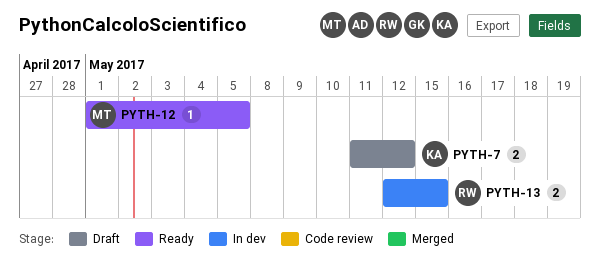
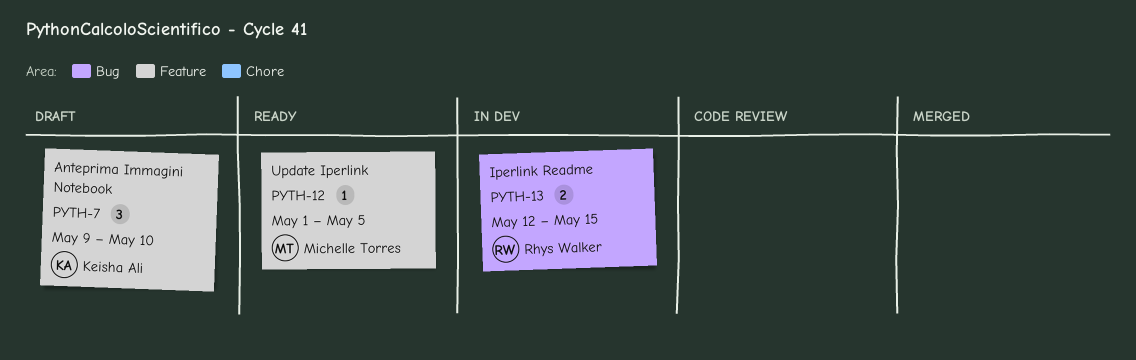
PYTH-7, estimate: 2 -> 3
PYTH-7, start: May 11 -> May 9
PYTH-7, due: May 12 -> May 10

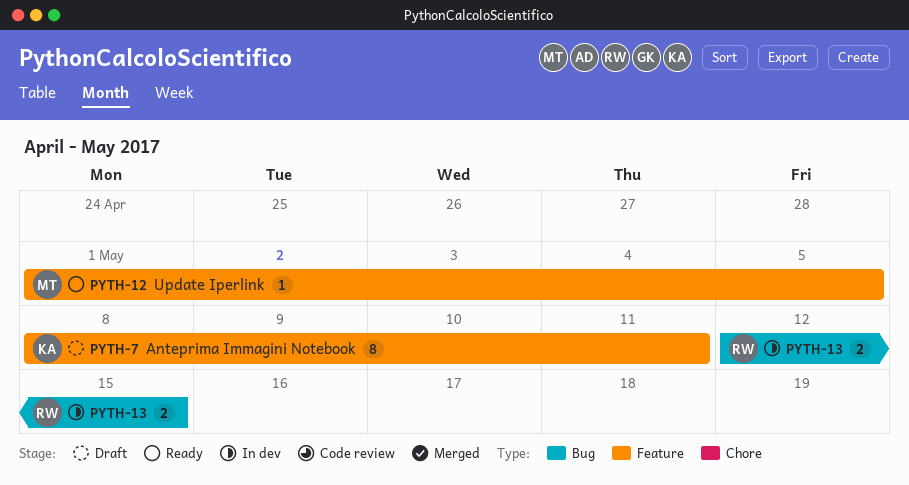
PYTH-7, estimate: 3 -> 8
PYTH-7, start: May 9 -> May 8
PYTH-7, due: May 10 -> May 11

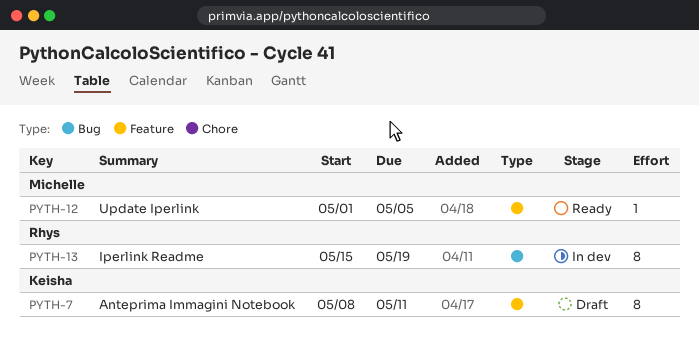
PYTH-13, estimate: 2 -> 8
PYTH-13, start: May 12 -> May 15
PYTH-13, due: May 15 -> May 19

